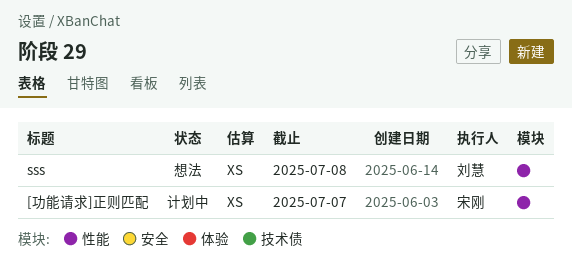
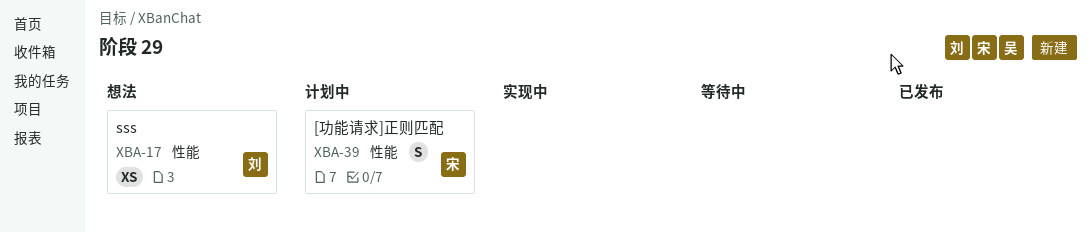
[功能请求]正则匹配, estimate: XS -> S

